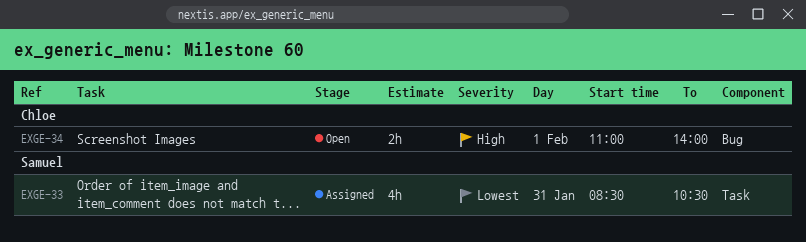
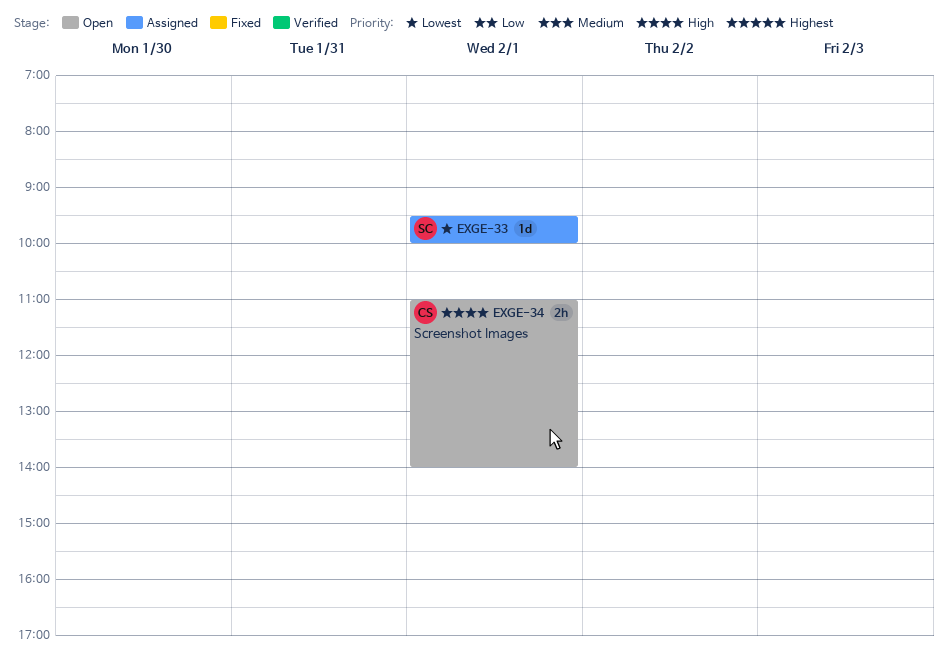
EXGE-33, estimate: 4h -> 1d
EXGE-33, day: Jan 31 -> Feb 1
EXGE-33, begins: 08:30 -> 09:30
EXGE-33, ends: 10:30 -> 10:00

